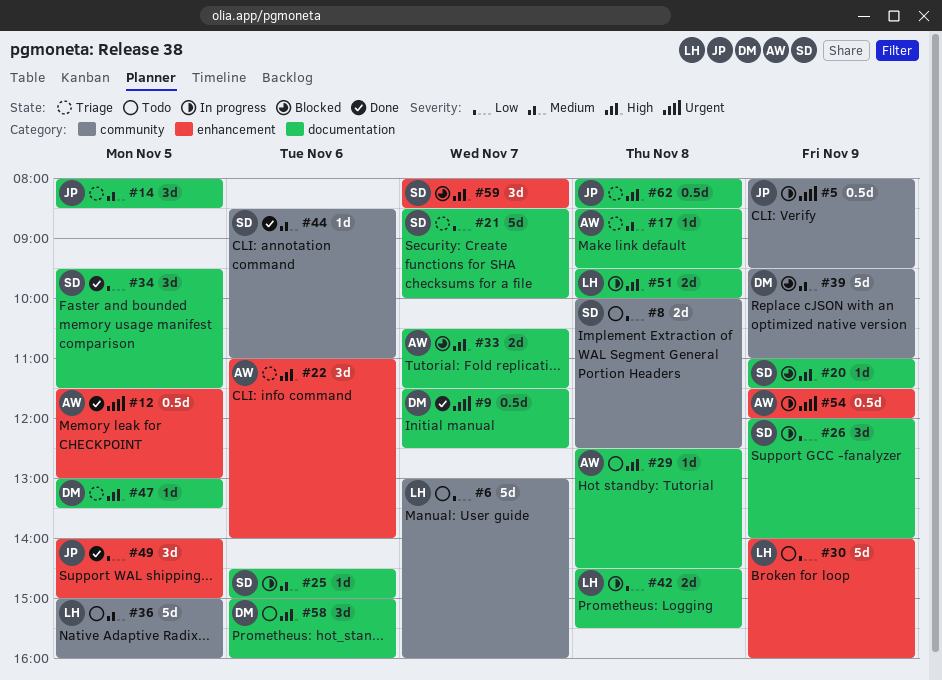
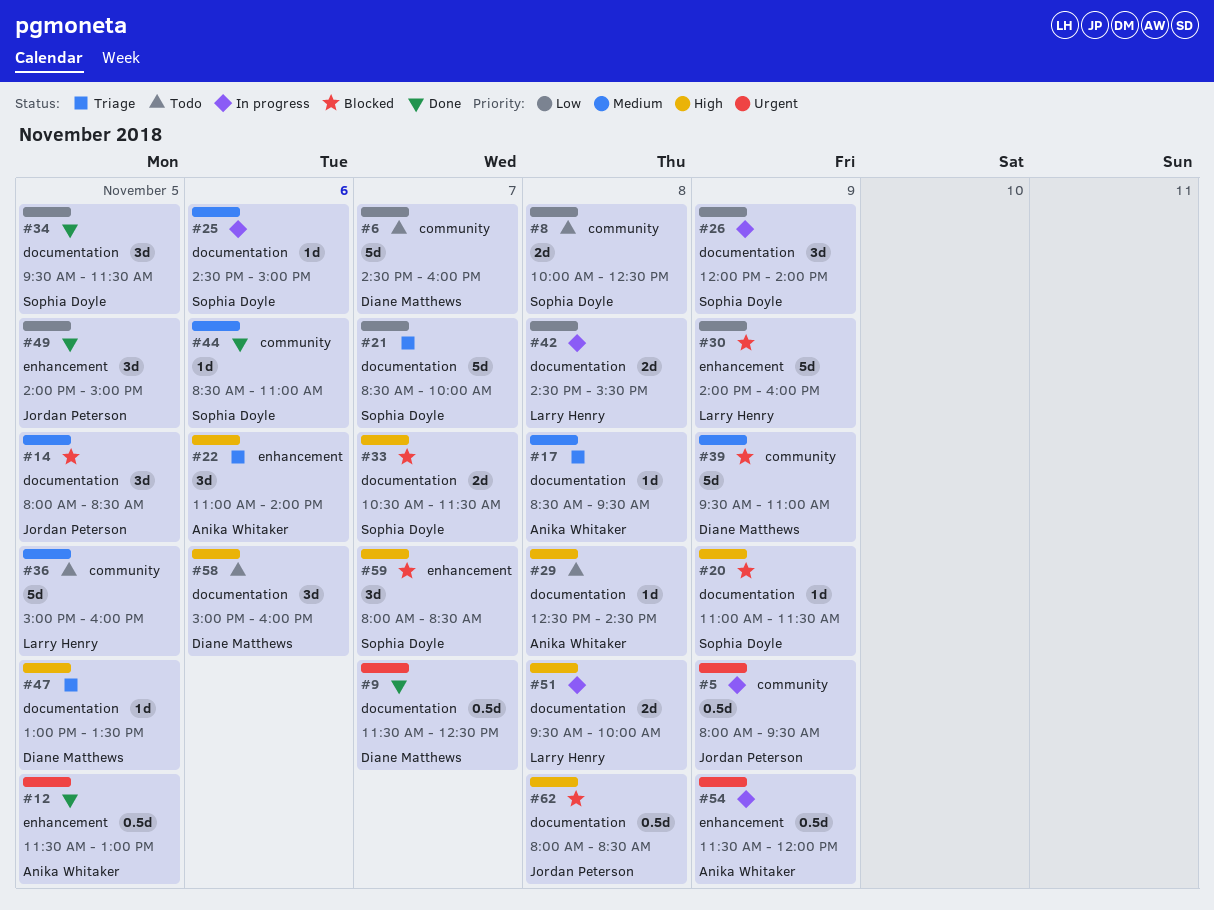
#6, owner: Larry Henry -> Diane Matthews
#6, begins: 13:00 -> 14:30
#14, status: Triage -> Blocked
#30, status: Todo -> Blocked
#33, owner: Anika Whitaker -> Sophia Doyle
#62, status: Triage -> Blocked

